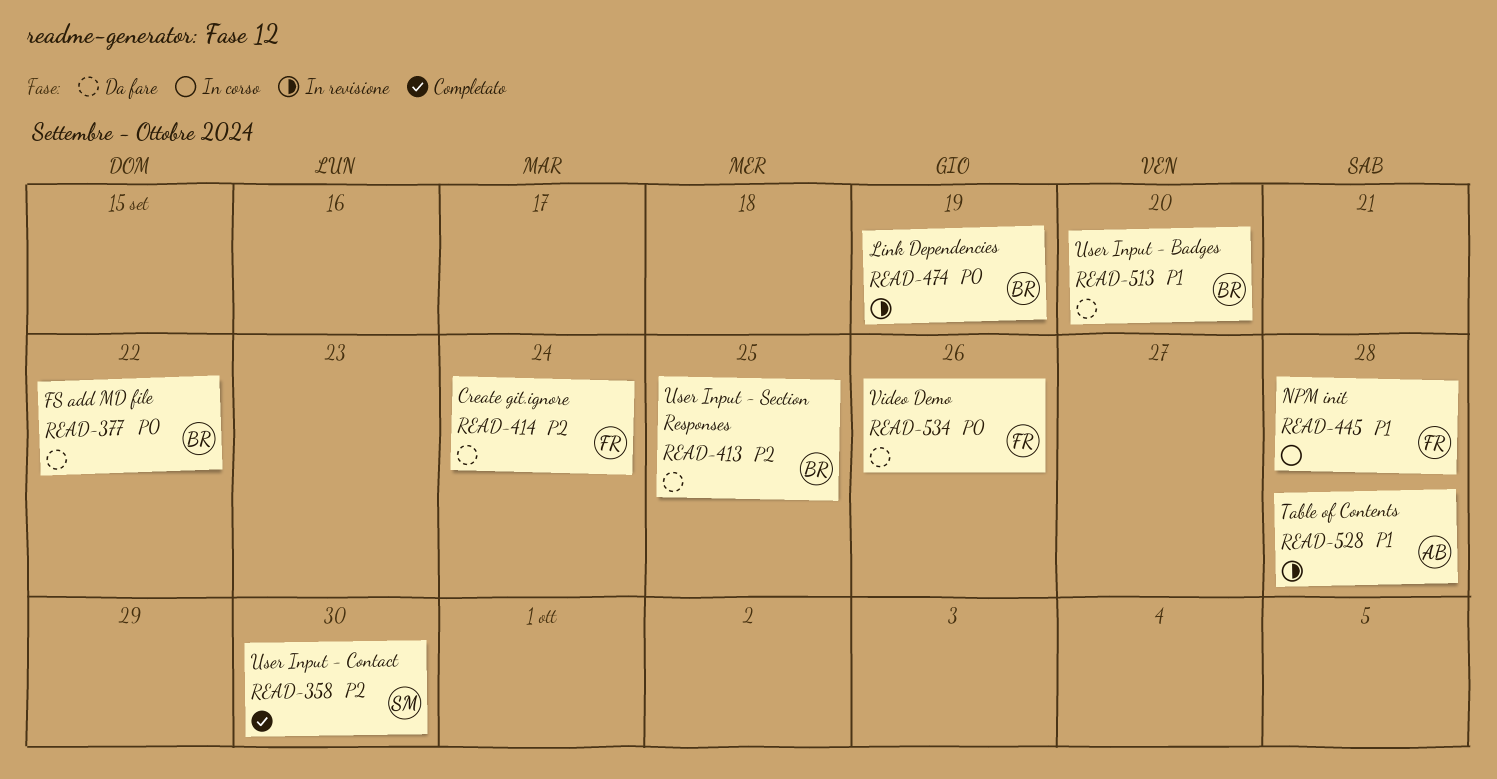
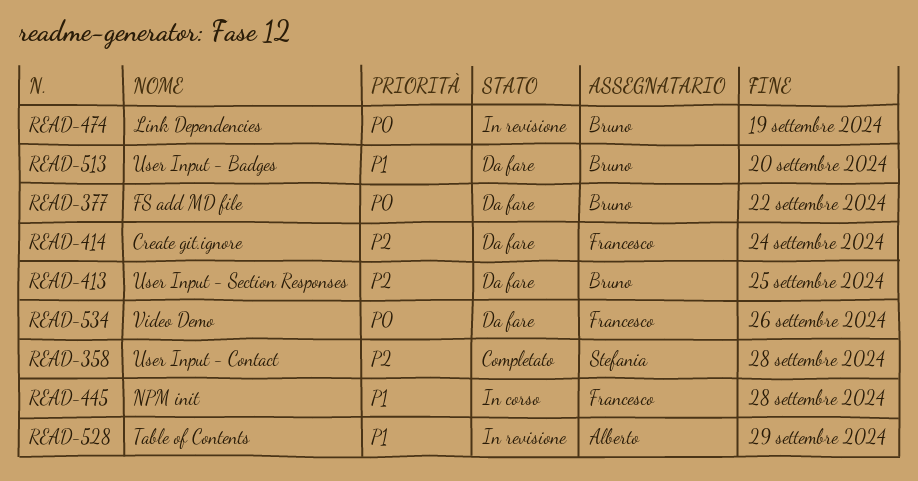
READ-358, due: Sep 30 -> Sep 28
READ-528, due: Sep 28 -> Sep 29

